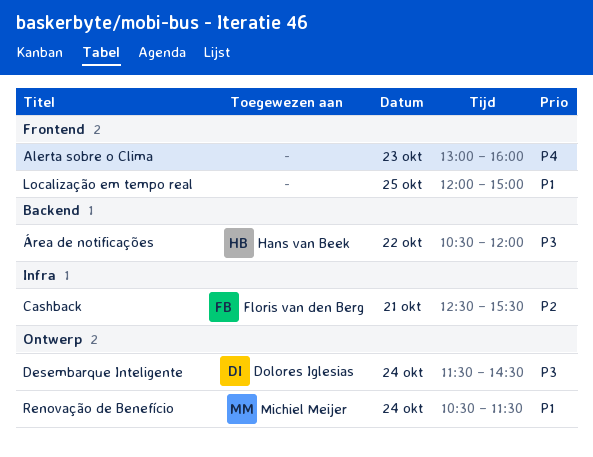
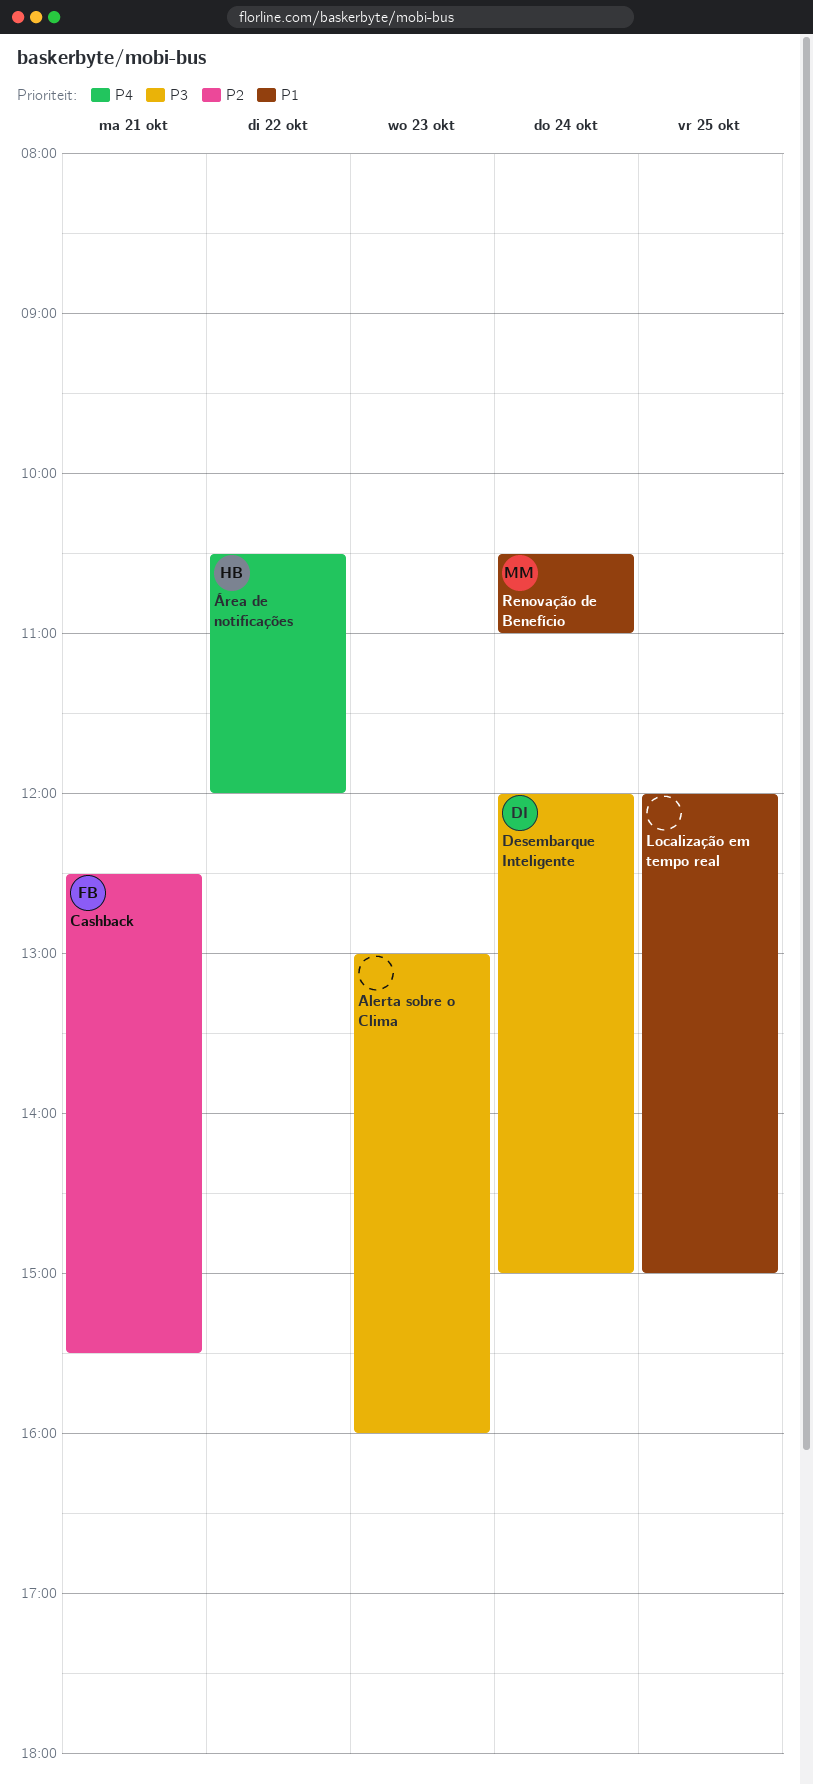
Alerta sobre o Clima, priority: P4 -> P3
Desembarque Inteligente, begins: 11:30 -> 12:00
Desembarque Inteligente, ends: 14:30 -> 15:00
Renovação de Benefício, ends: 11:30 -> 11:00
Área de notificações, priority: P3 -> P4

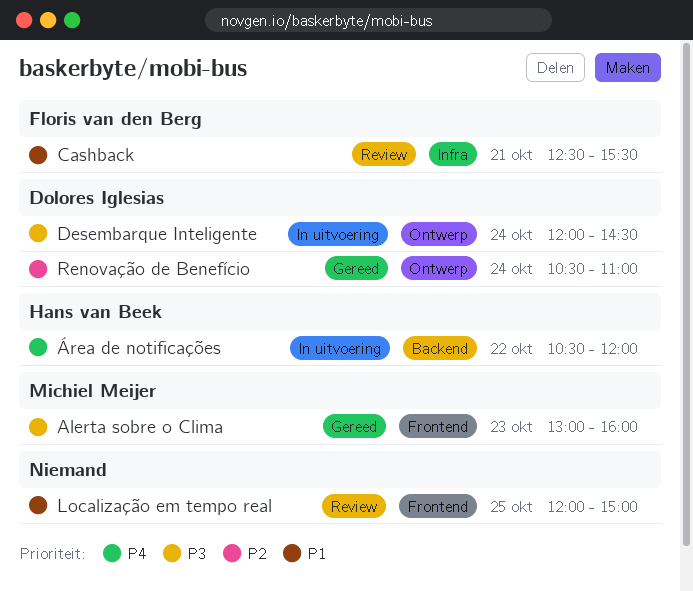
Alerta sobre o Clima, owner: none -> Michiel Meijer
Cashback, priority: P2 -> P1
Desembarque Inteligente, ends: 15:00 -> 14:30
Renovação de Benefício, owner: Michiel Meijer -> Dolores Iglesias
Renovação de Benefício, priority: P1 -> P2

